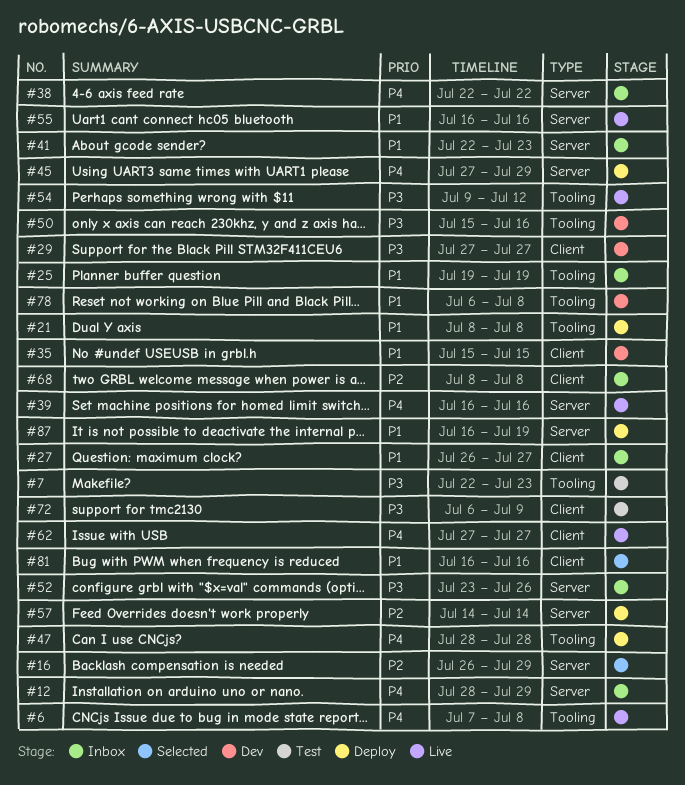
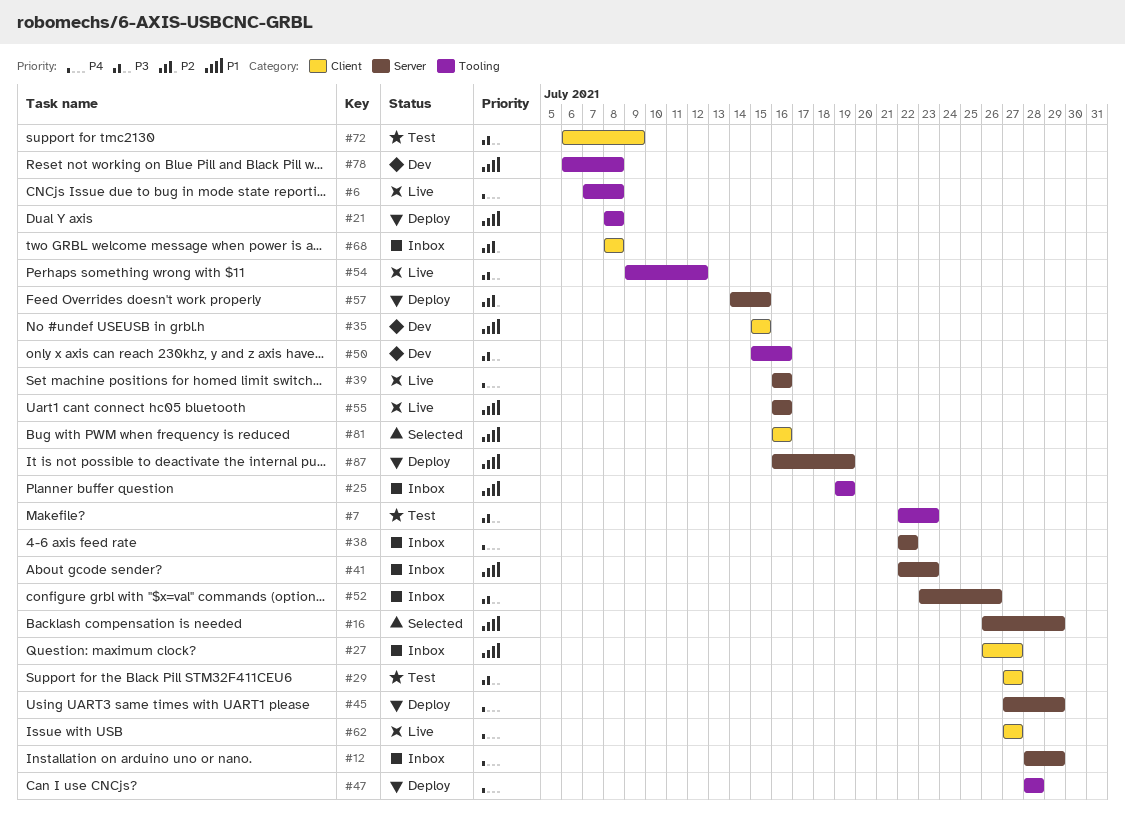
#16, priority: P2 -> P1
#29, status: Dev -> Test
#57, due: Jul 14 -> Jul 15

